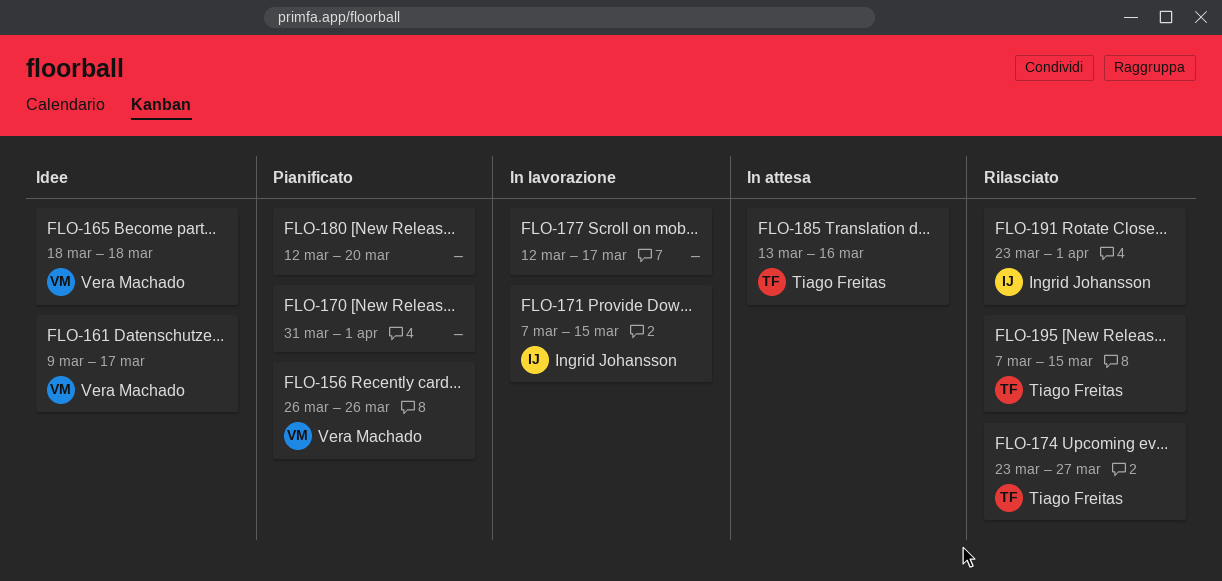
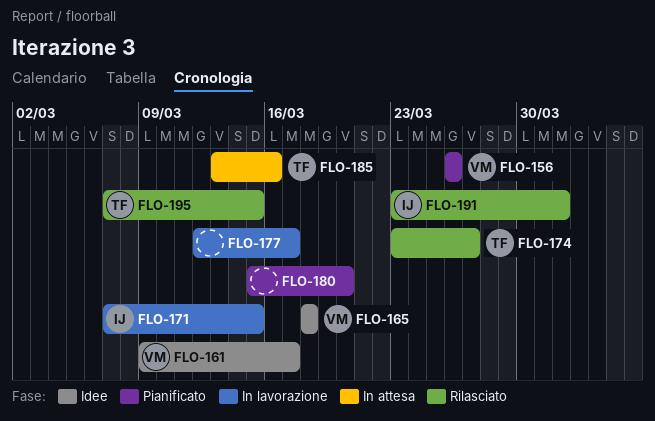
FLO-170: present -> none
FLO-180, start: Mar 12 -> Mar 15

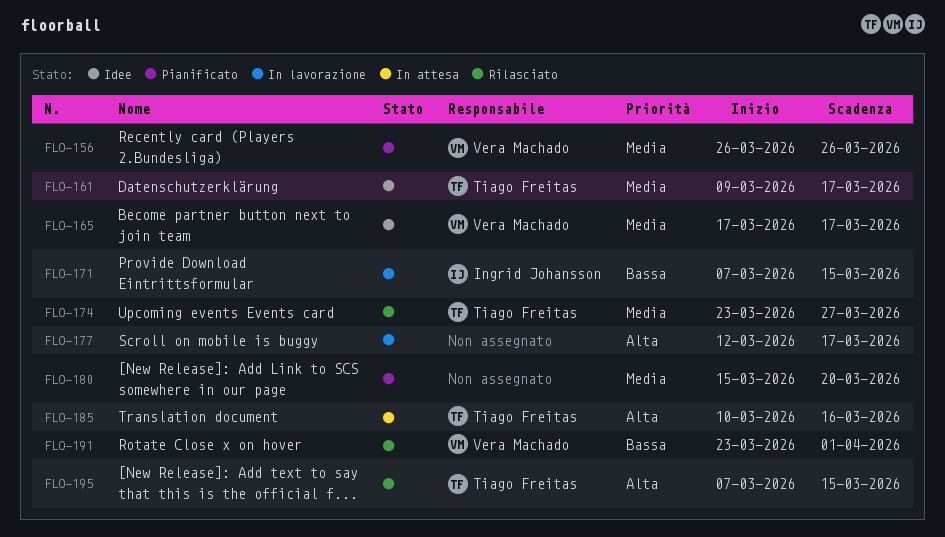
FLO-161, owner: Vera Machado -> Tiago Freitas
FLO-165, start: Mar 18 -> Mar 17
FLO-165, due: Mar 18 -> Mar 17
FLO-185, start: Mar 13 -> Mar 10
FLO-191, owner: Ingrid Johansson -> Vera Machado

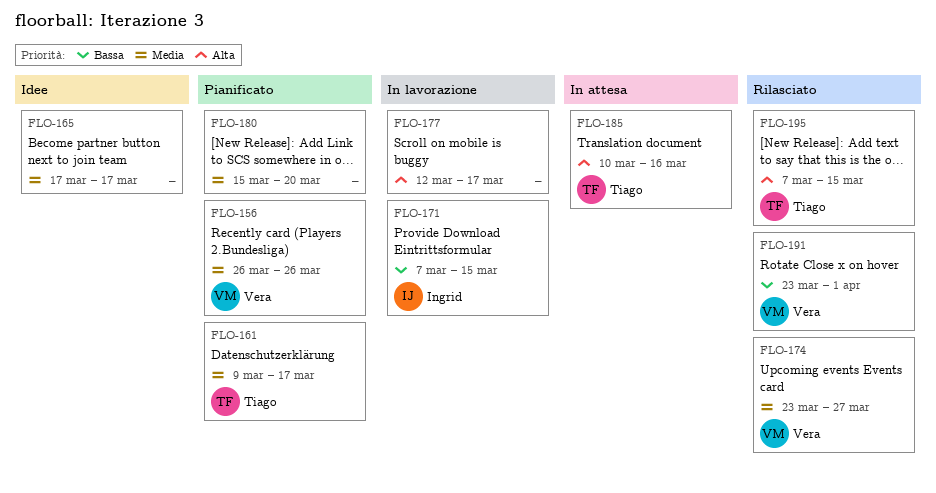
FLO-161, status: Idee -> Pianificato
FLO-165, owner: Vera Machado -> none
FLO-174, owner: Tiago Freitas -> Vera Machado

